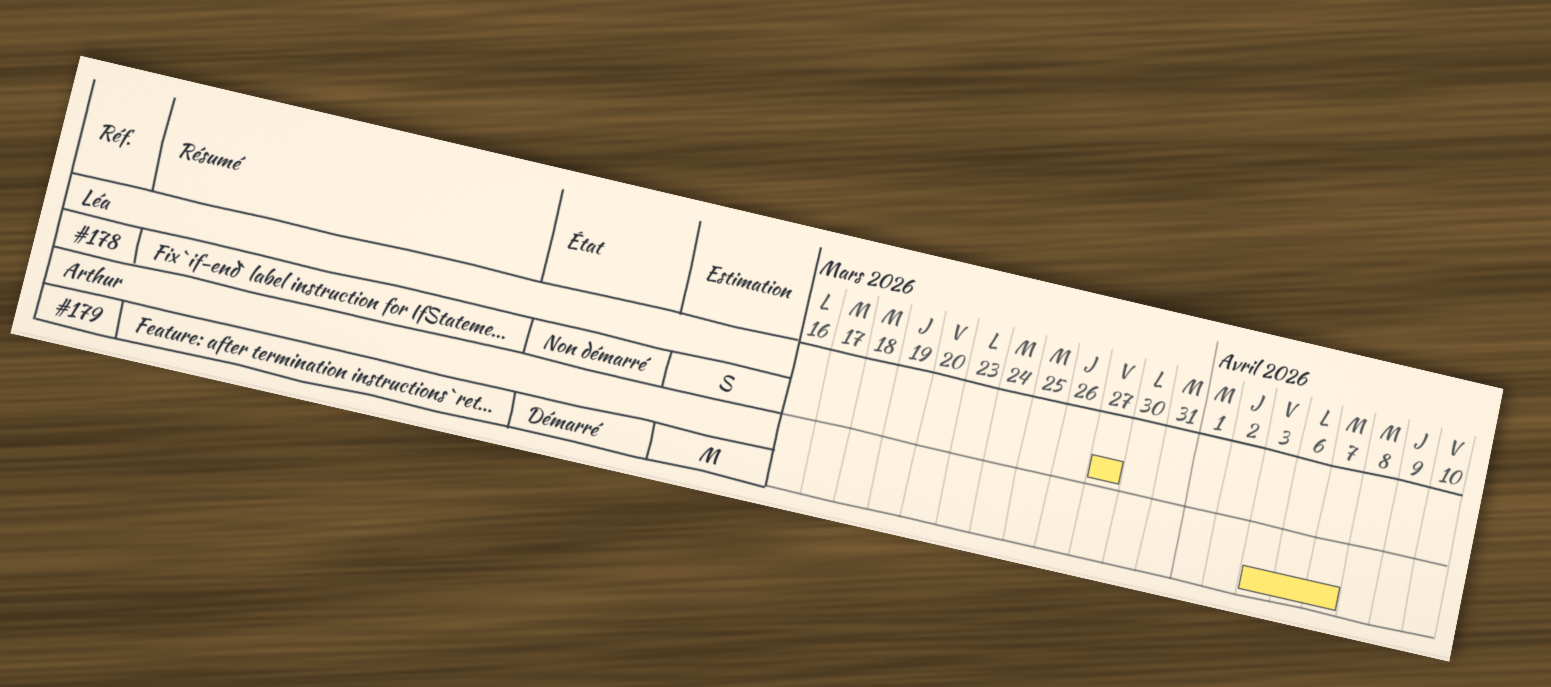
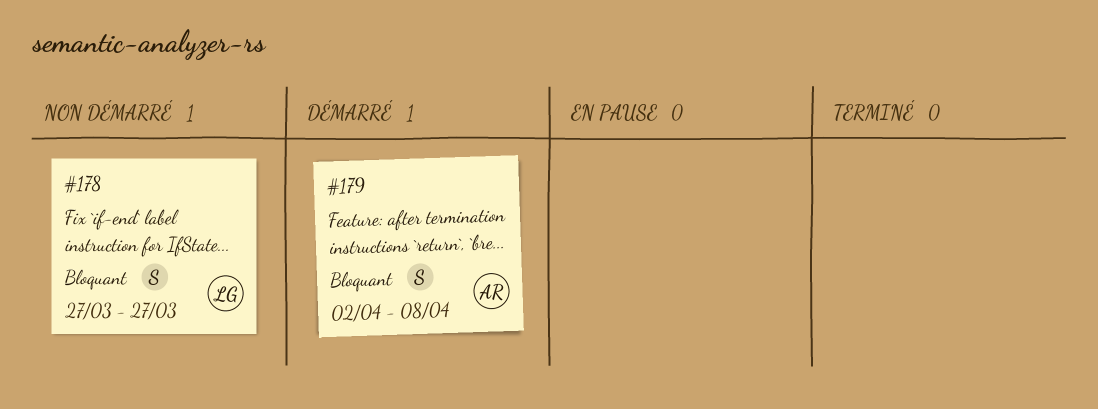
#179, estimate: M -> S
#179, start: Apr 3 -> Apr 2
#179, due: Apr 7 -> Apr 8

